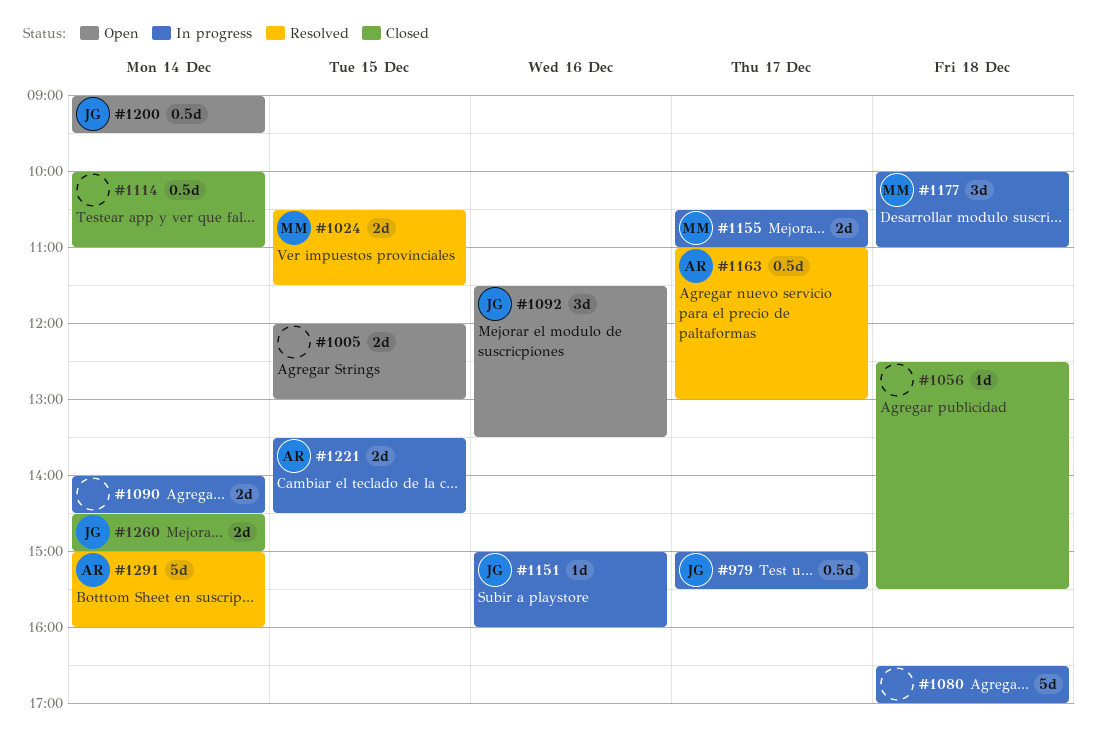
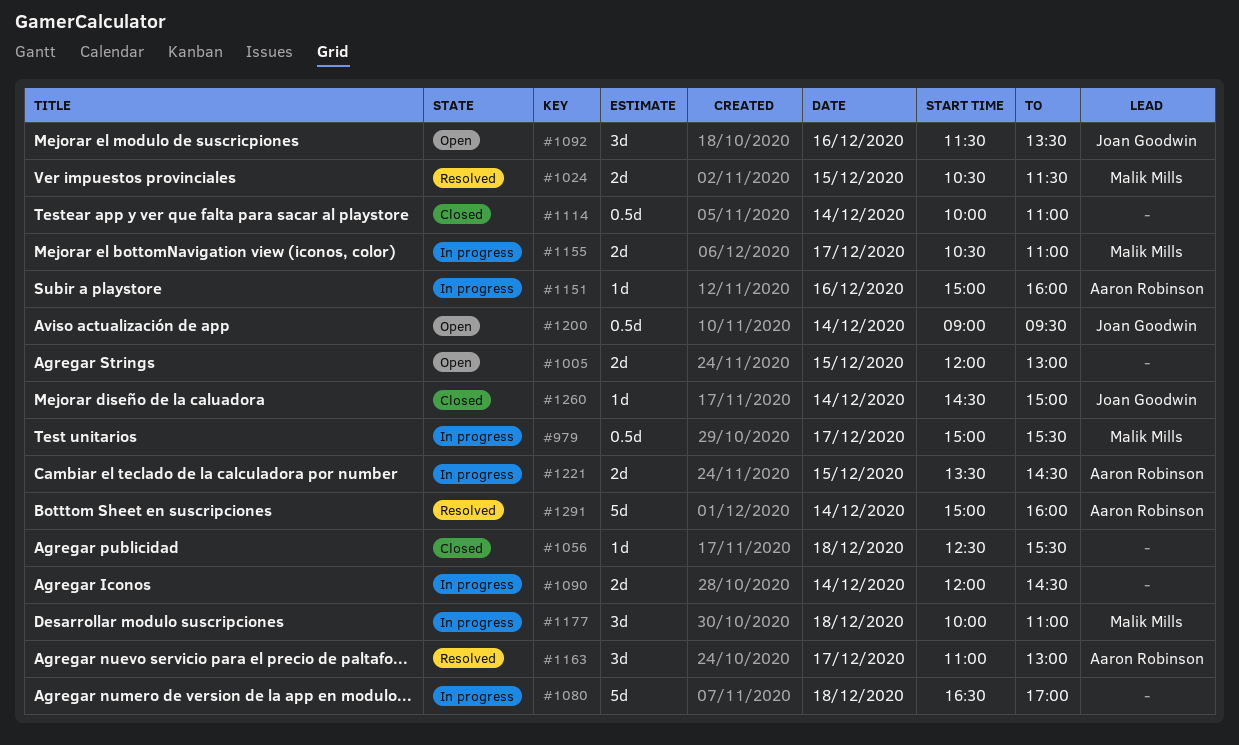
#979, owner: Joan Goodwin -> Malik Mills
#1090, begins: 14:00 -> 12:00
#1151, owner: Joan Goodwin -> Aaron Robinson
#1163, estimate: 0.5d -> 3d
#1260, estimate: 2d -> 1d

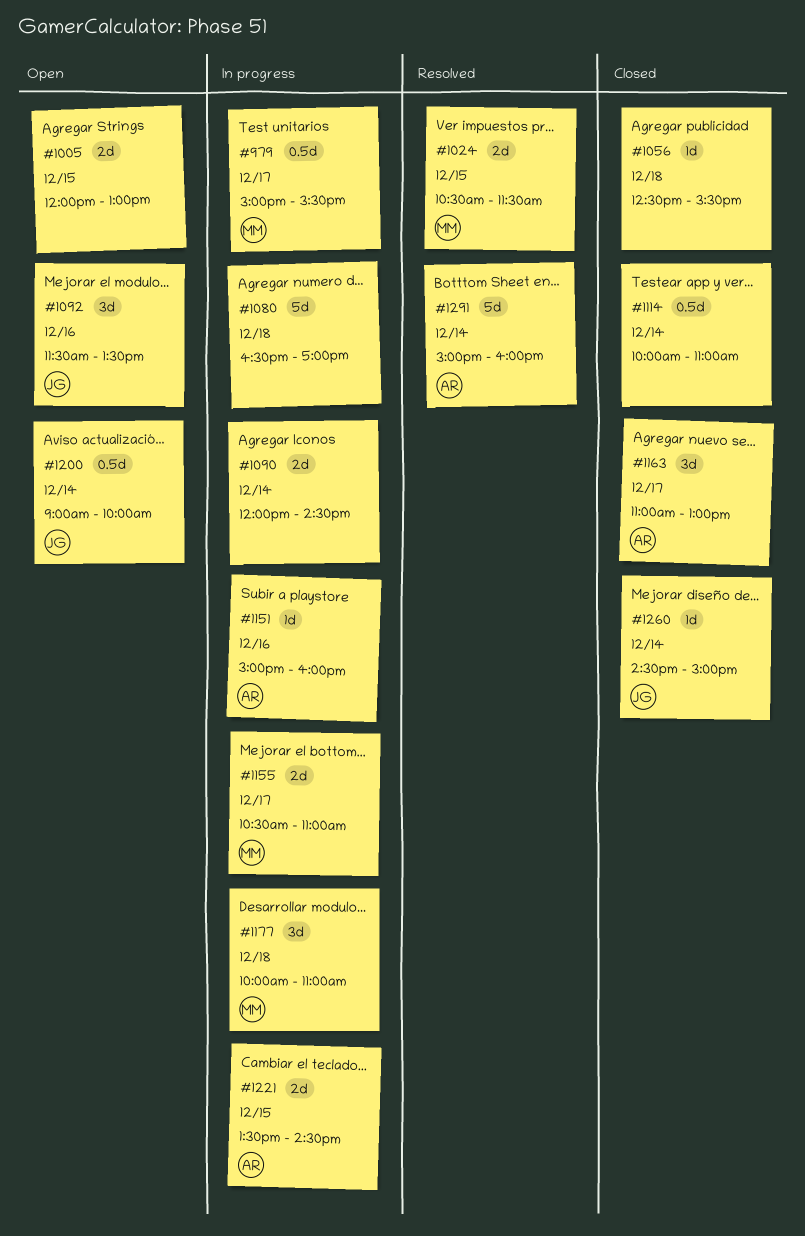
#1163, status: Resolved -> Closed
#1200, ends: 09:30 -> 10:00

